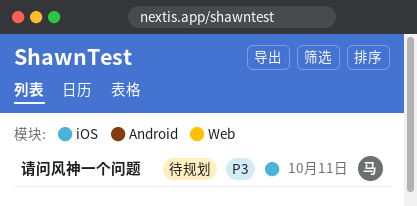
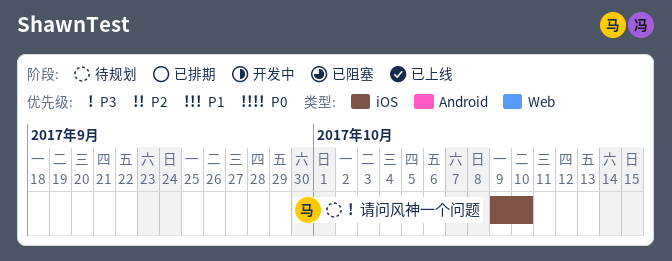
请问风神一个问题, due: Oct 11 -> Oct 10

